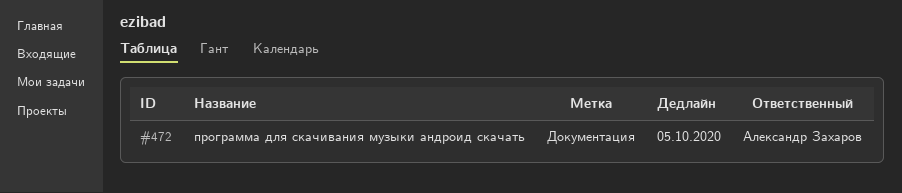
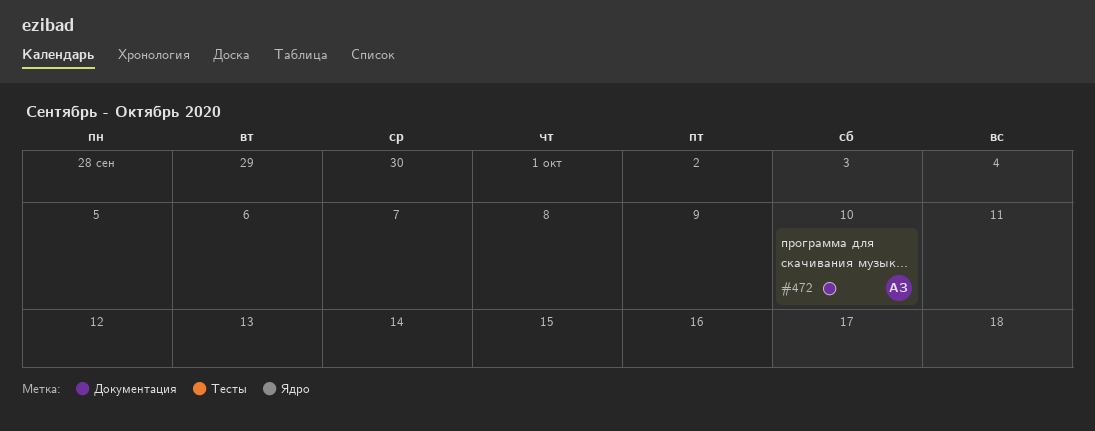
#472, due: Oct 5 -> Oct 10

